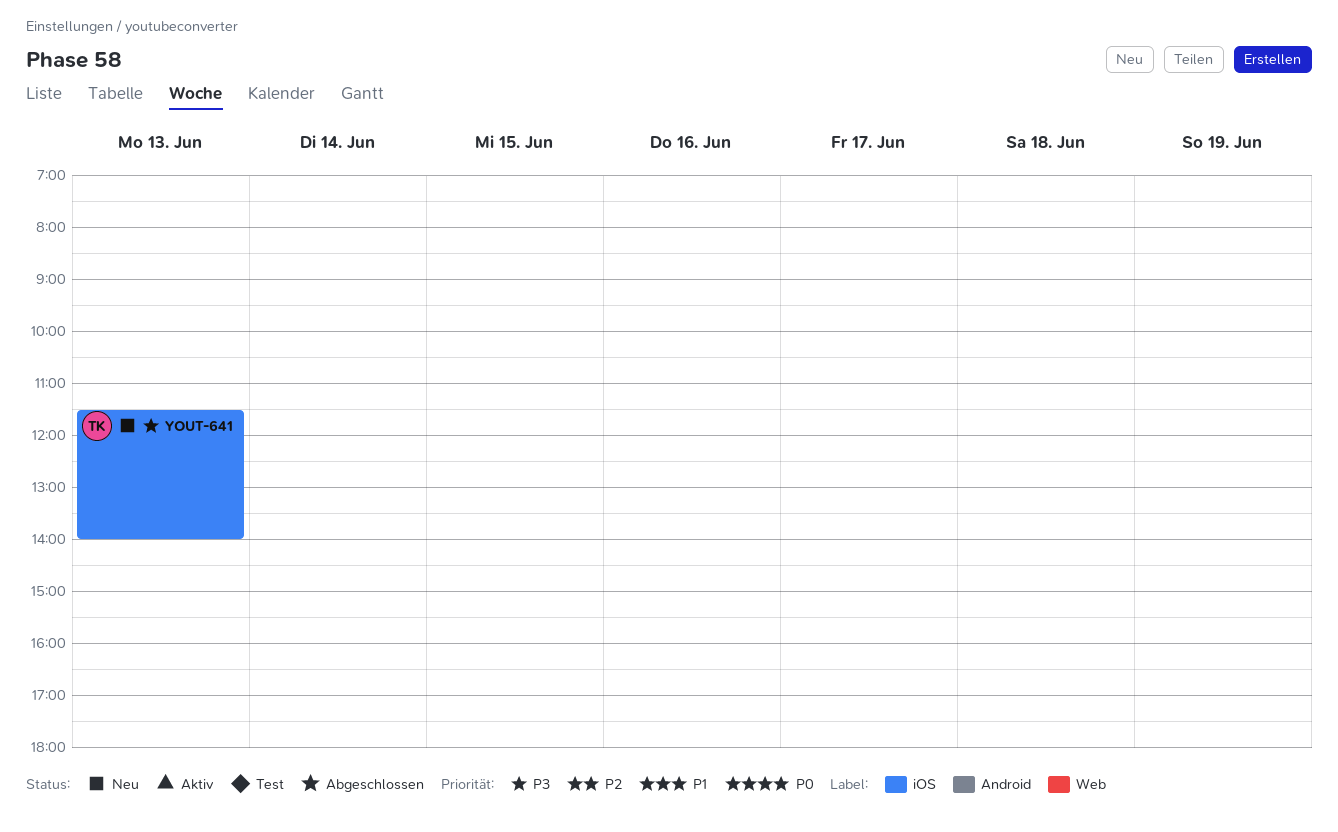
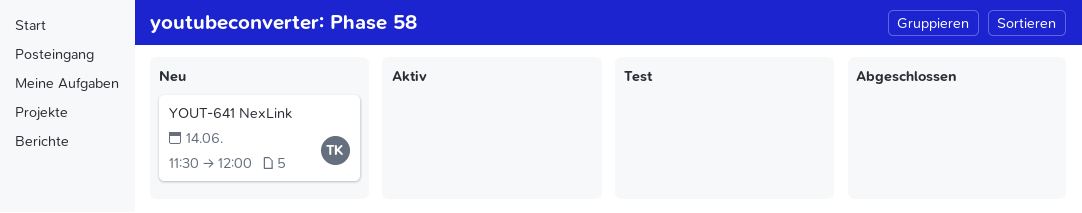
YOUT-641, day: Jun 13 -> Jun 14
YOUT-641, ends: 14:00 -> 12:00

